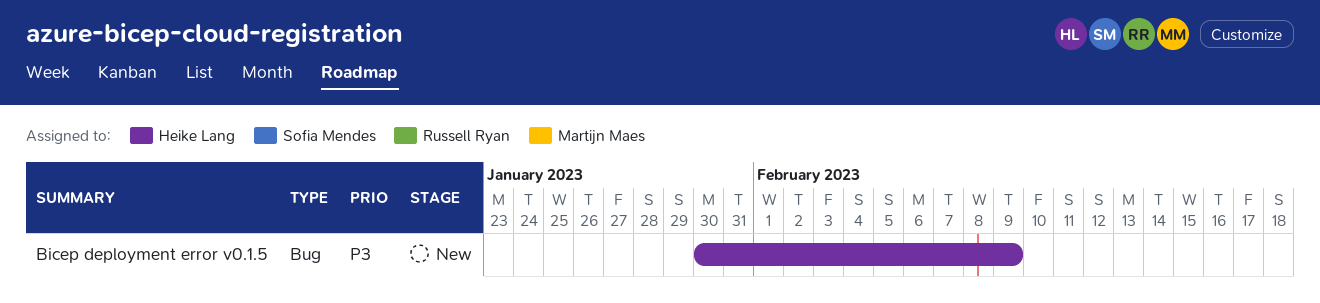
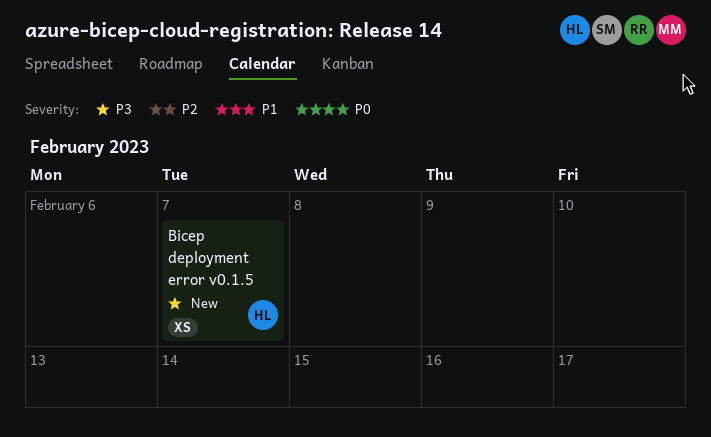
Bicep deployment error v0.1.5, due: Feb 9 -> Feb 7

